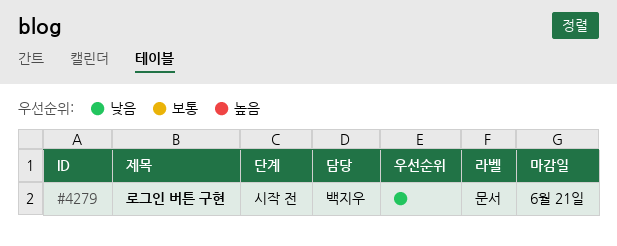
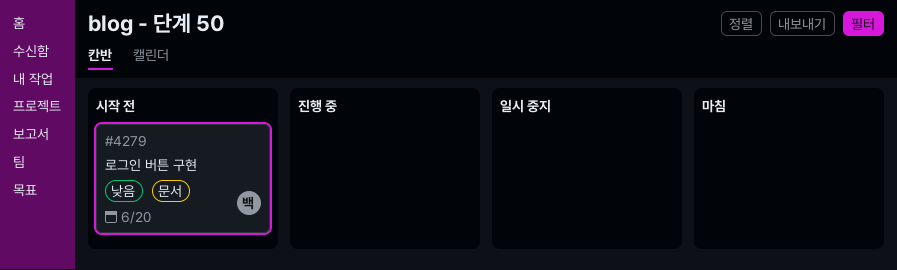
#4279, due: Jun 21 -> Jun 20

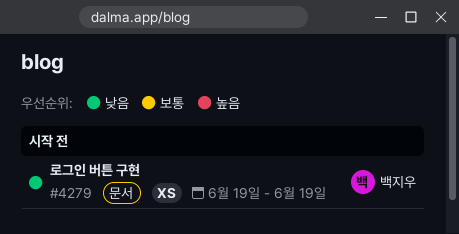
#4279, due: Jun 20 -> Jun 19

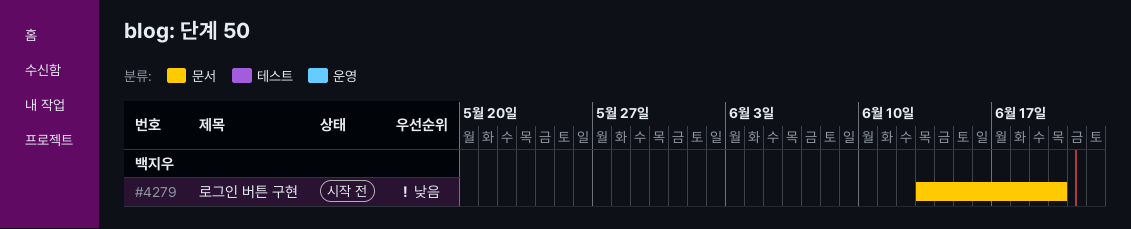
#4279, start: Jun 19 -> Jun 13
#4279, due: Jun 19 -> Jun 20

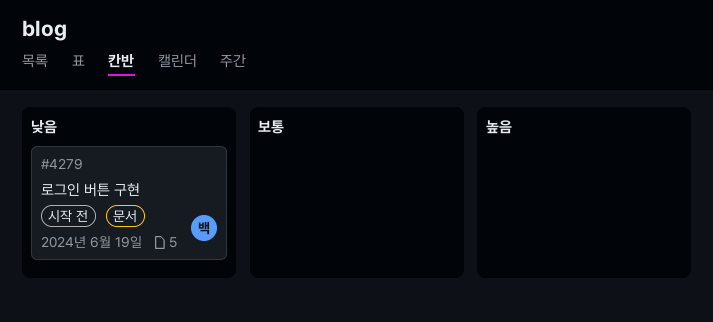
#4279, due: Jun 20 -> Jun 19

